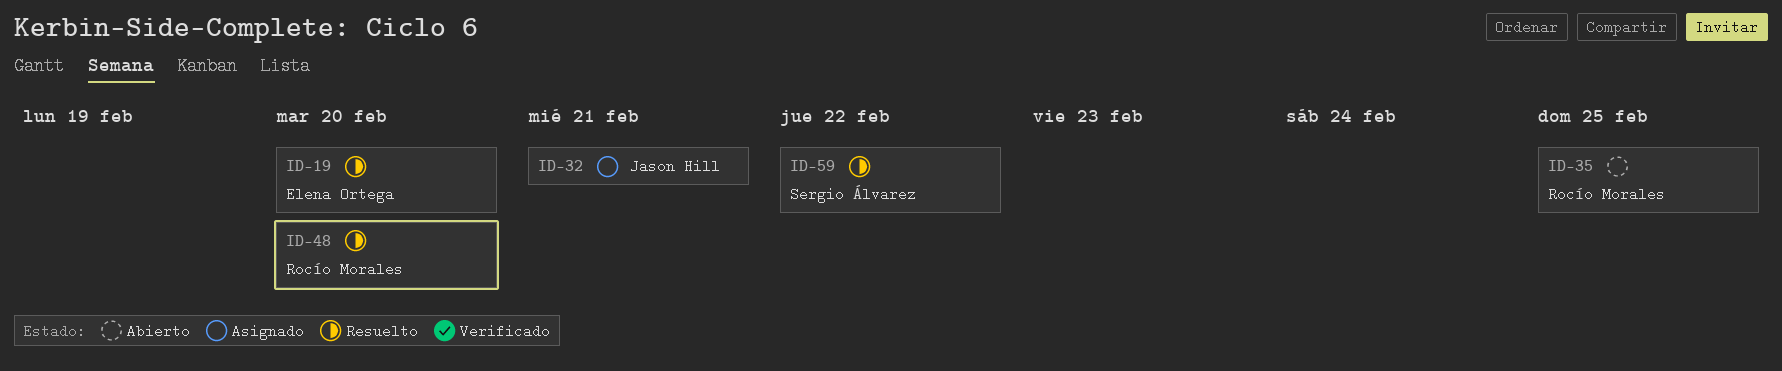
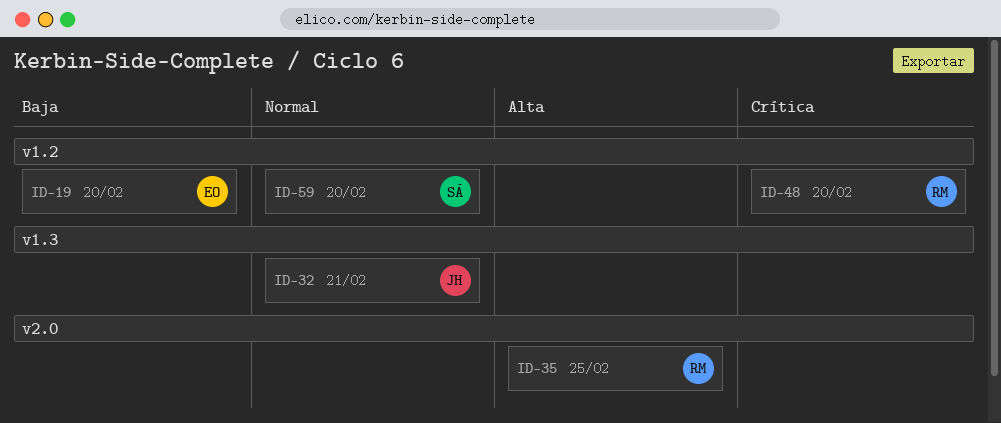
ID-59, due: Feb 22 -> Feb 20

